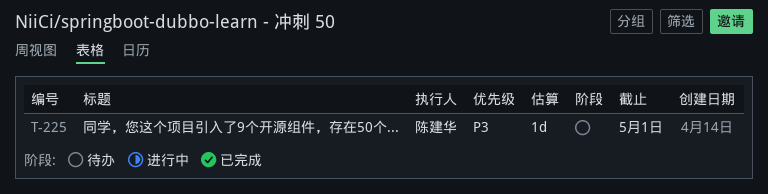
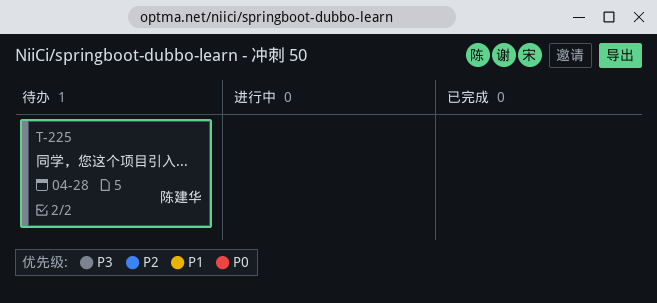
T-225, due: May 1 -> Apr 28

